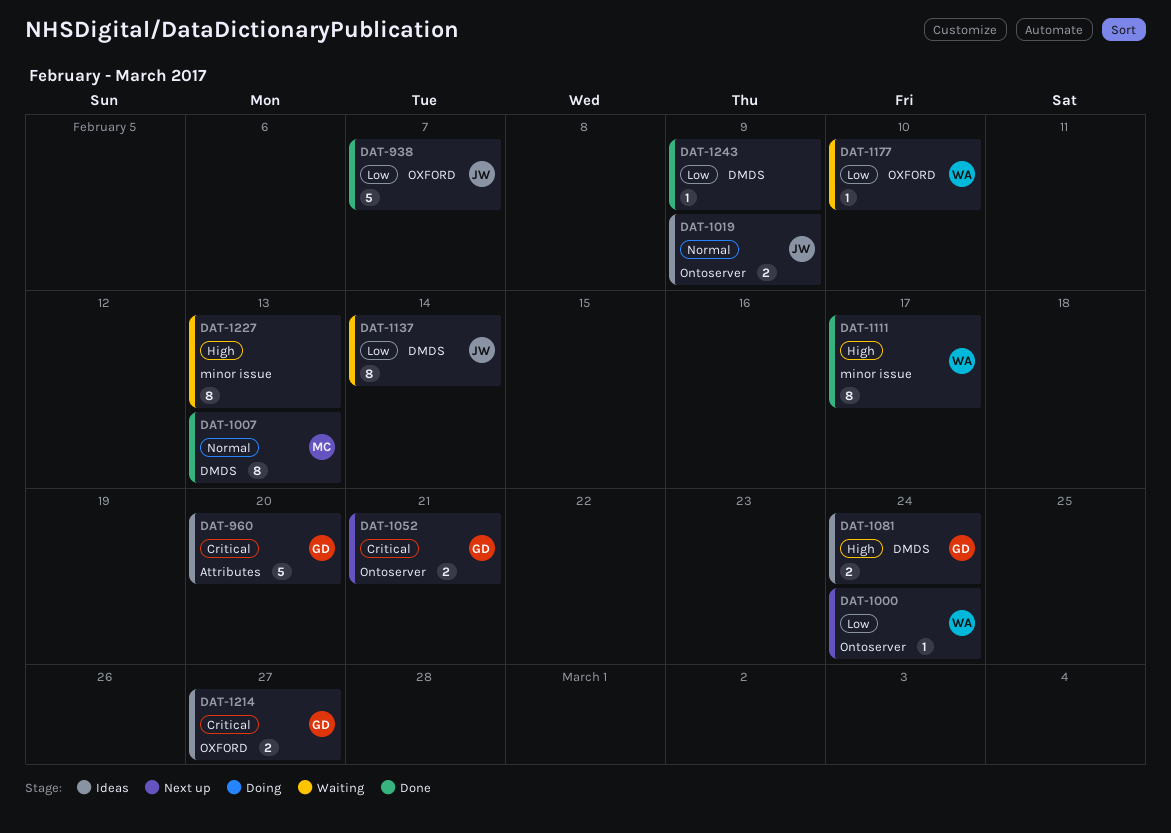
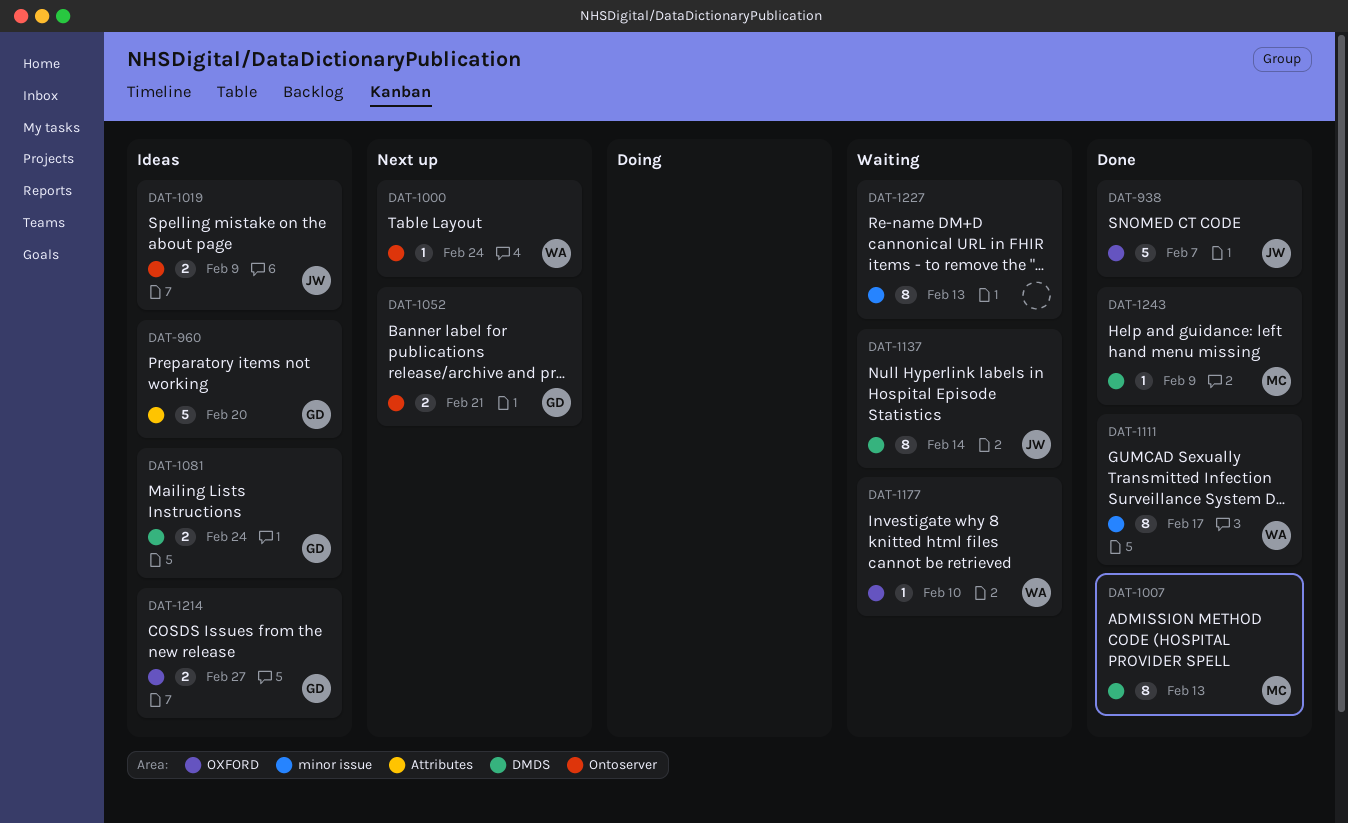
DAT-1243, owner: none -> MC

